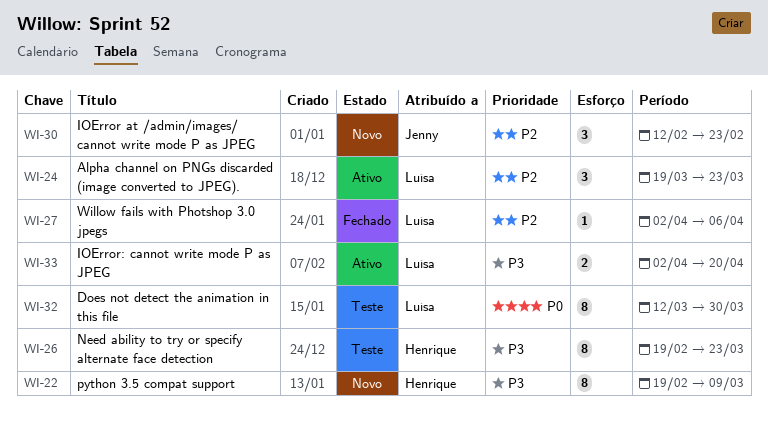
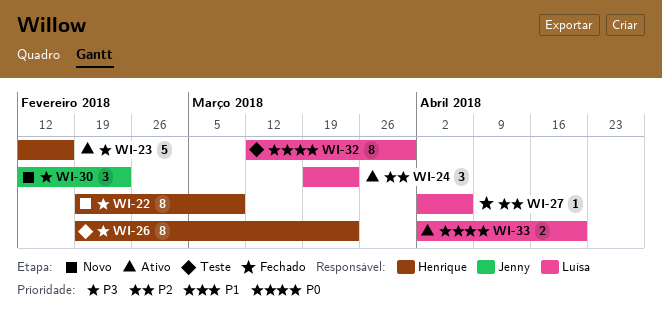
WI-23: none -> present
WI-30, priority: P2 -> P3
WI-33, priority: P3 -> P0

